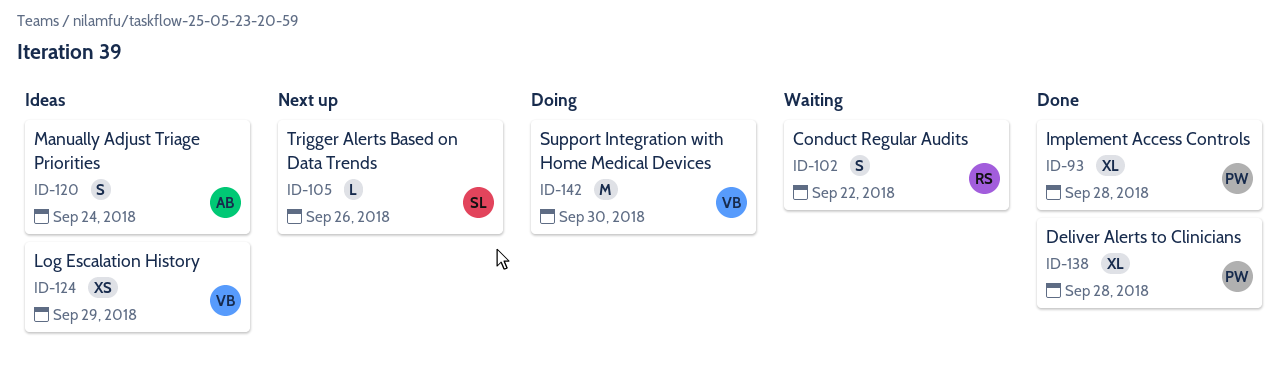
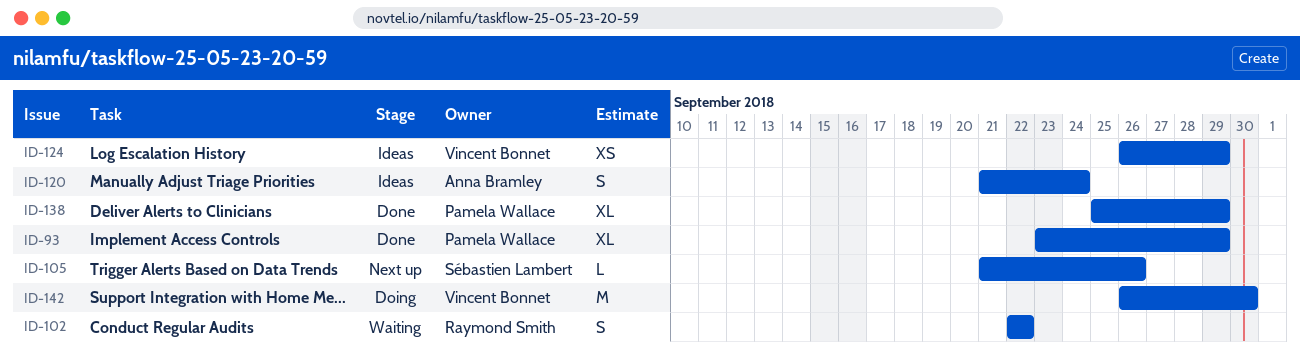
ID-93, due: Sep 28 -> Sep 29
ID-138, due: Sep 28 -> Sep 29

